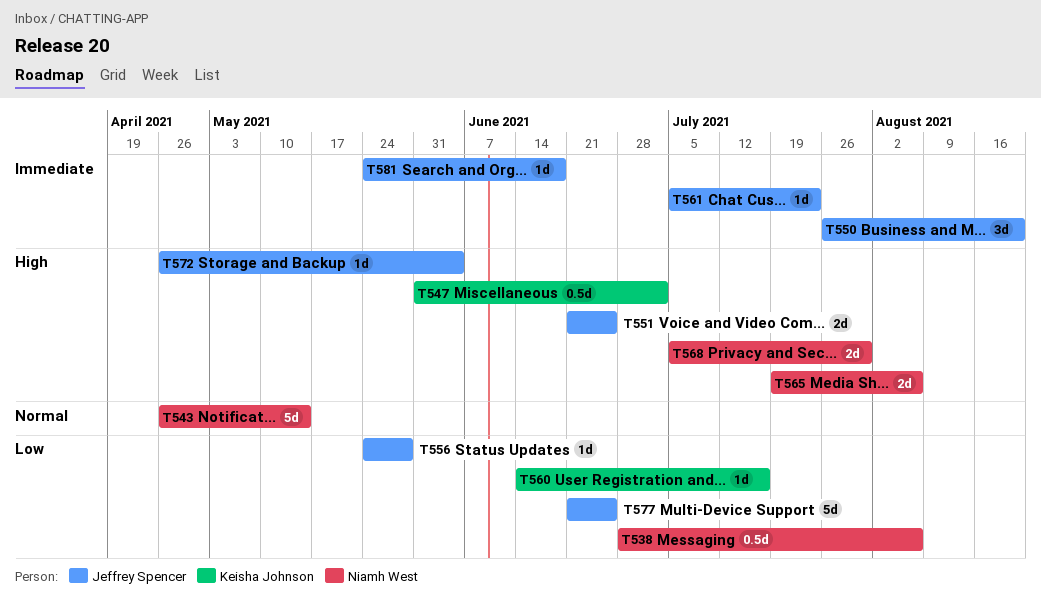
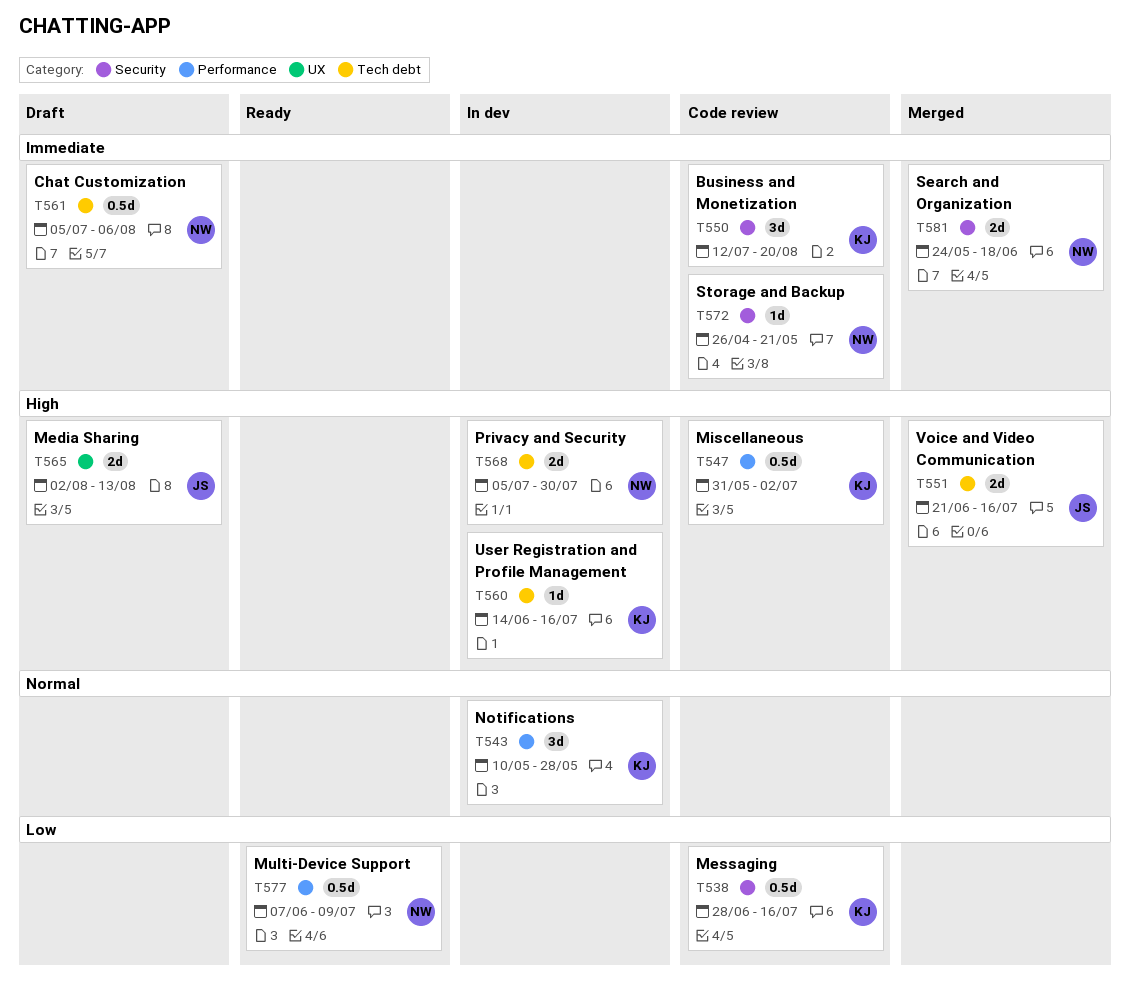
T538, owner: Niamh West -> Keisha Johnson
T538, due: Aug 6 -> Jul 16
T543, owner: Niamh West -> Keisha Johnson
T543, estimate: 5d -> 3d
T543, start: Apr 26 -> May 10
T543, due: May 14 -> May 28
T550, owner: Jeffrey Spencer -> Keisha Johnson
T550, start: Jul 26 -> Jul 12
T551, due: Jun 25 -> Jul 16
T556: present -> none
T560, priority: Low -> High
T561, owner: Jeffrey Spencer -> Niamh West
T561, estimate: 1d -> 0.5d
T561, due: Jul 23 -> Aug 6
T565, owner: Niamh West -> Jeffrey Spencer
T565, start: Jul 19 -> Aug 2
T565, due: Aug 6 -> Aug 13
T572, owner: Jeffrey Spencer -> Niamh West
T572, priority: High -> Immediate
T572, due: Jun 4 -> May 21
T577, owner: Jeffrey Spencer -> Niamh West
T577, estimate: 5d -> 0.5d
T577, start: Jun 21 -> Jun 7
T577, due: Jun 25 -> Jul 9
T581, owner: Jeffrey Spencer -> Niamh West
T581, estimate: 1d -> 2d

